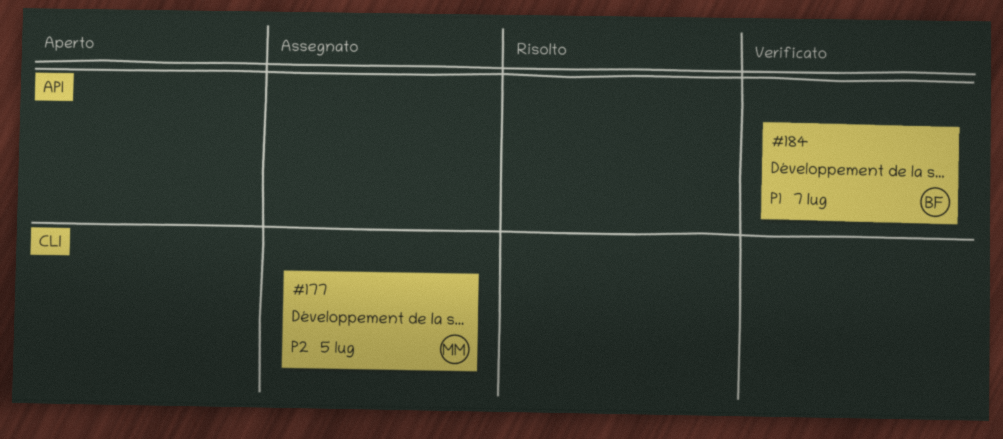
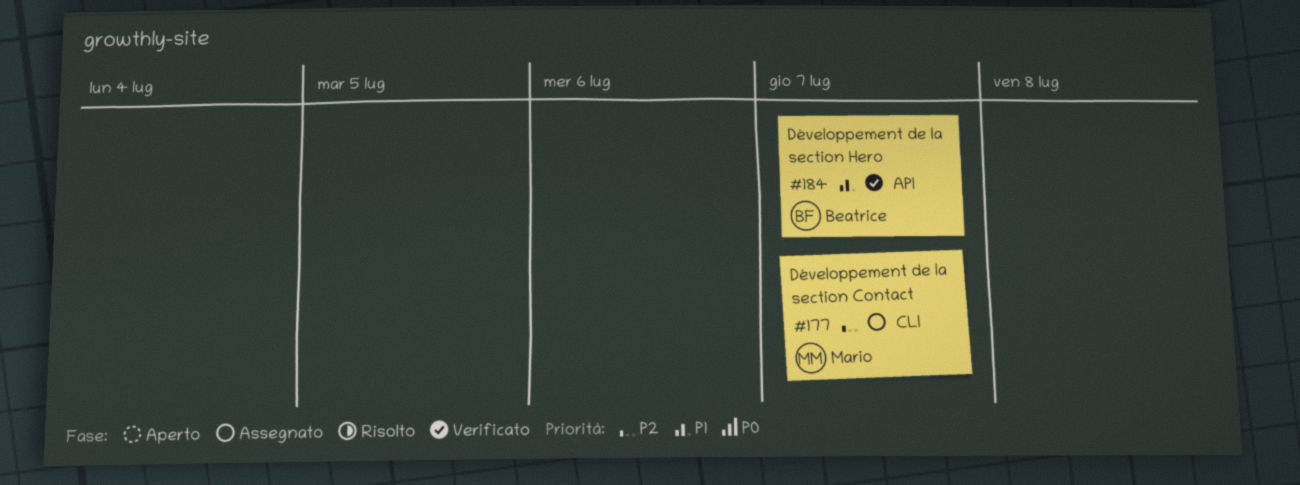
#177, due: Jul 5 -> Jul 7

